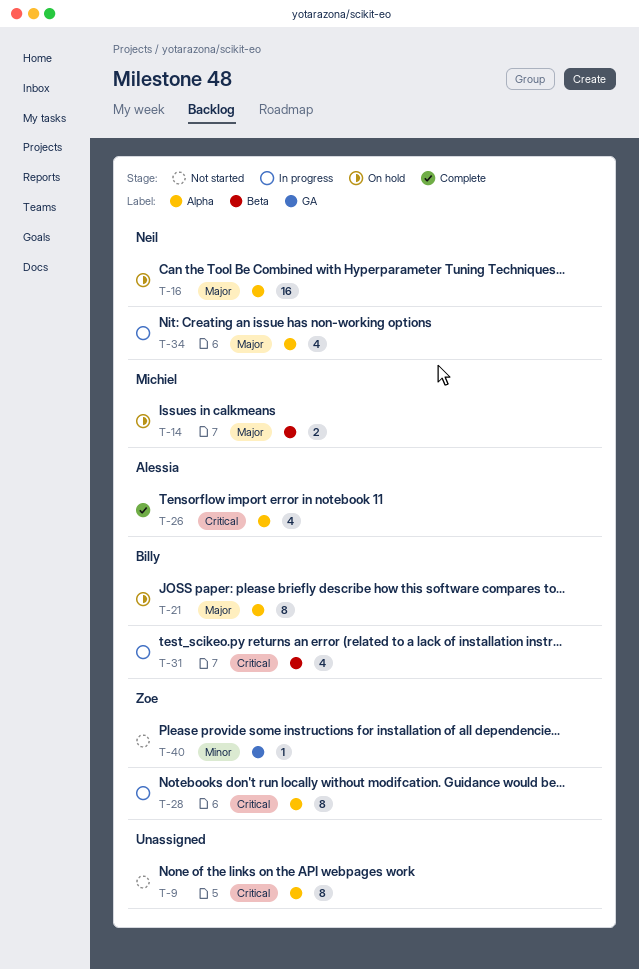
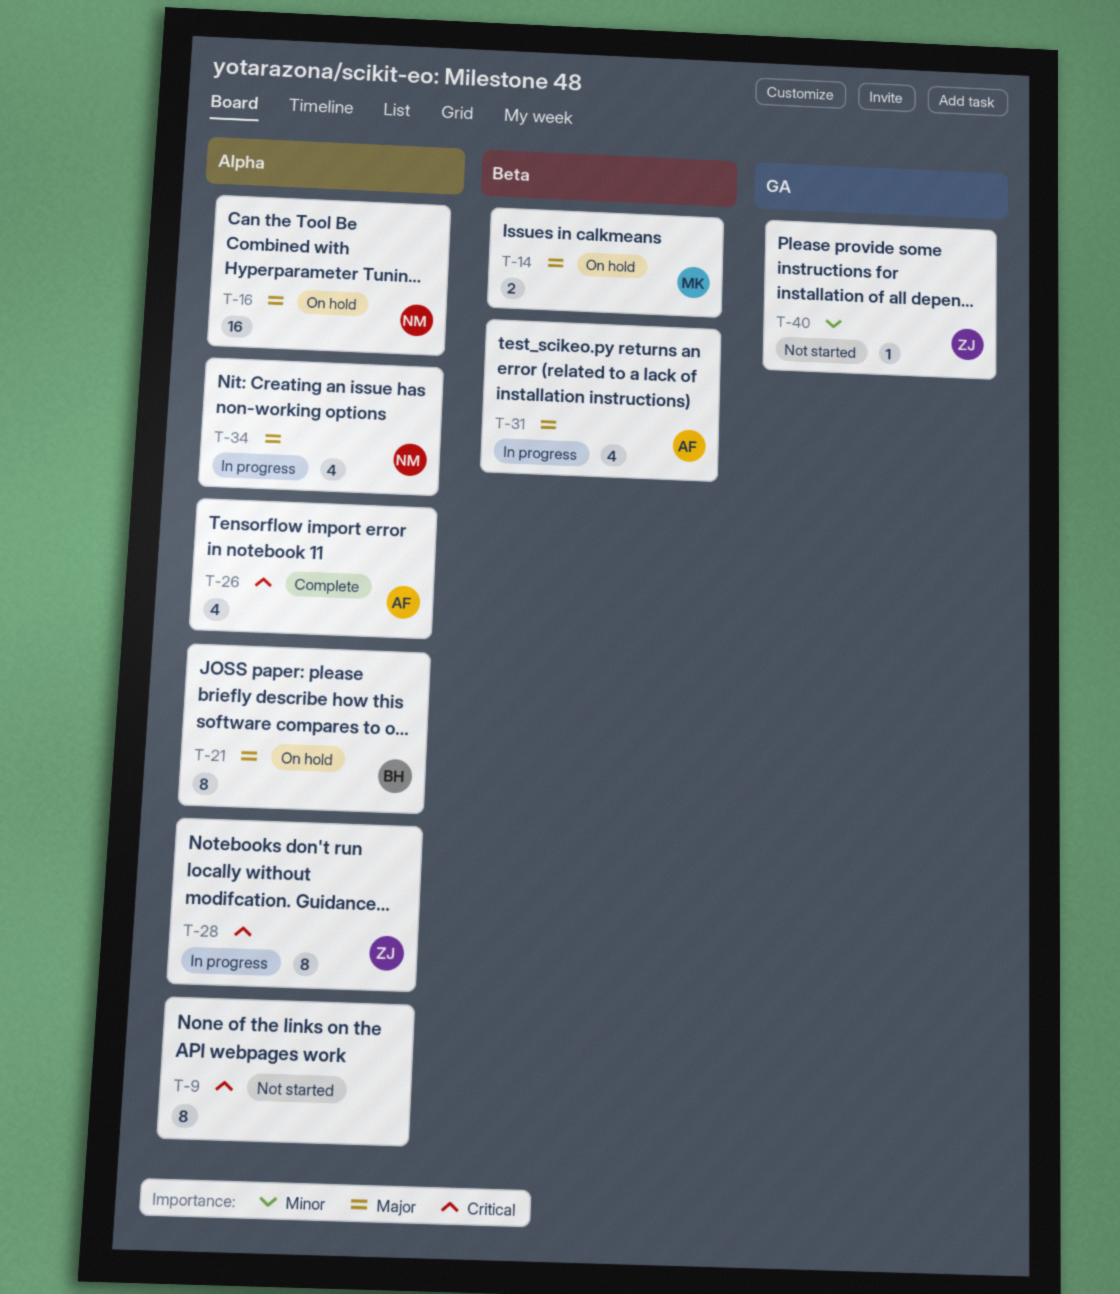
T-31, owner: Billy -> Alessia
T-31, priority: Critical -> Major

